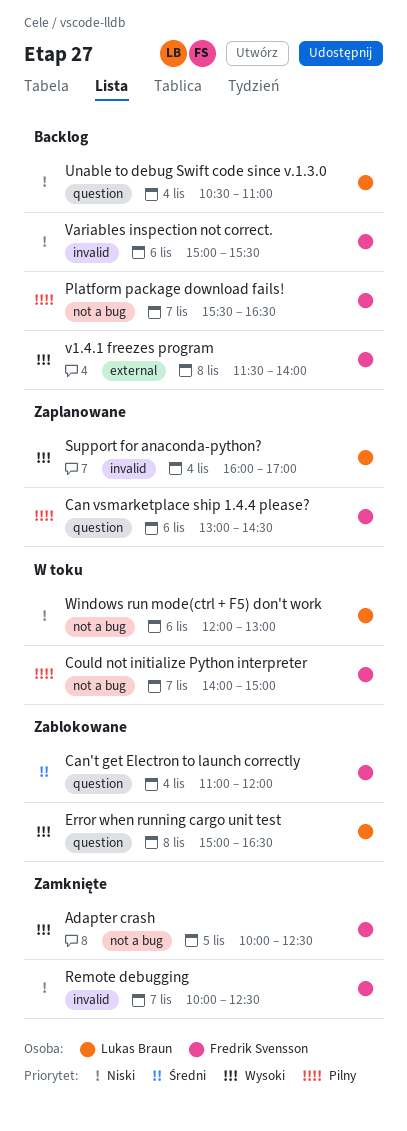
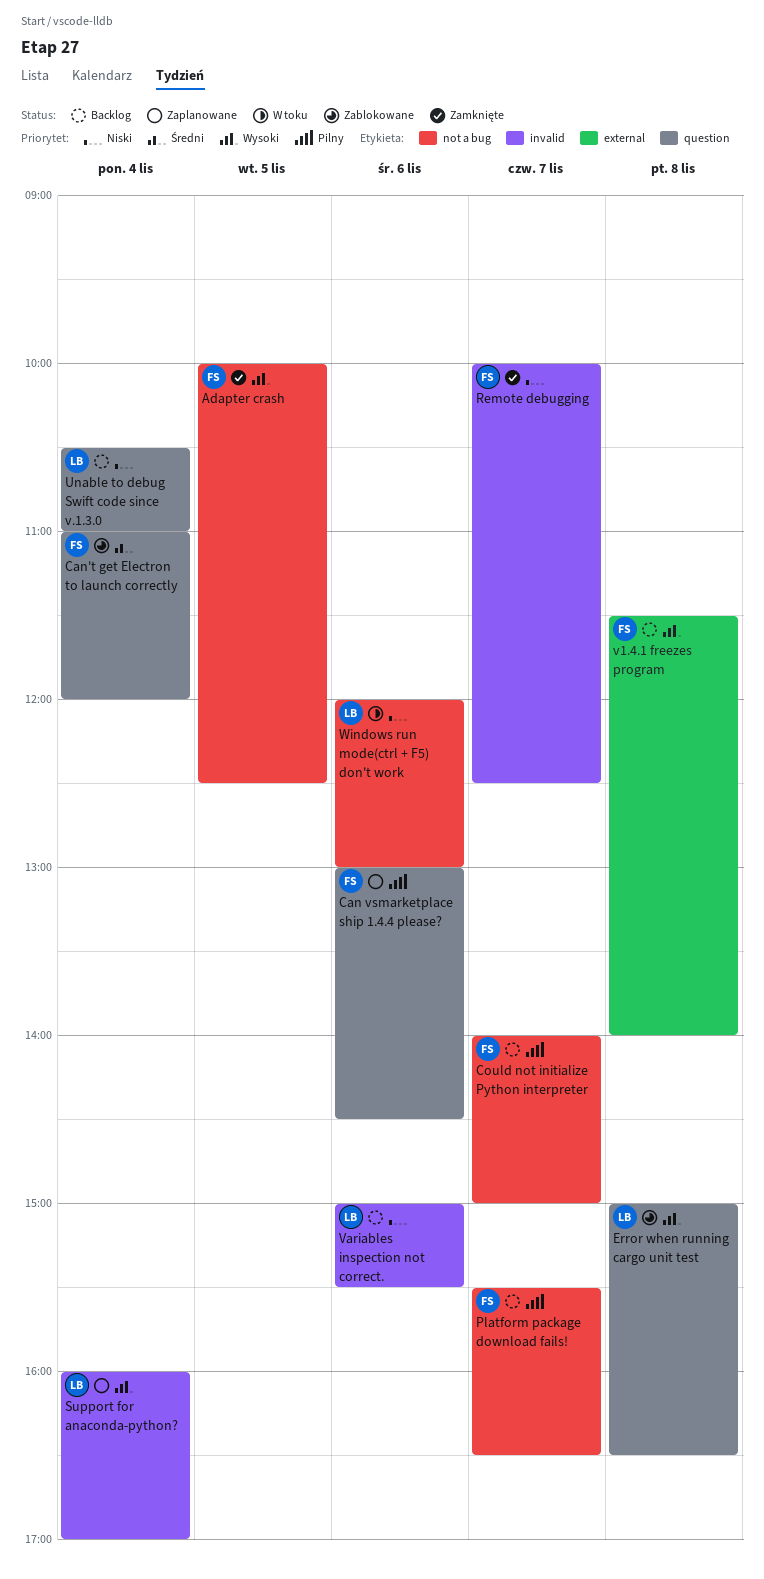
Could not initialize Python interpreter, status: W toku -> Backlog
Variables inspection not correct., owner: Fredrik Svensson -> Lukas Braun

